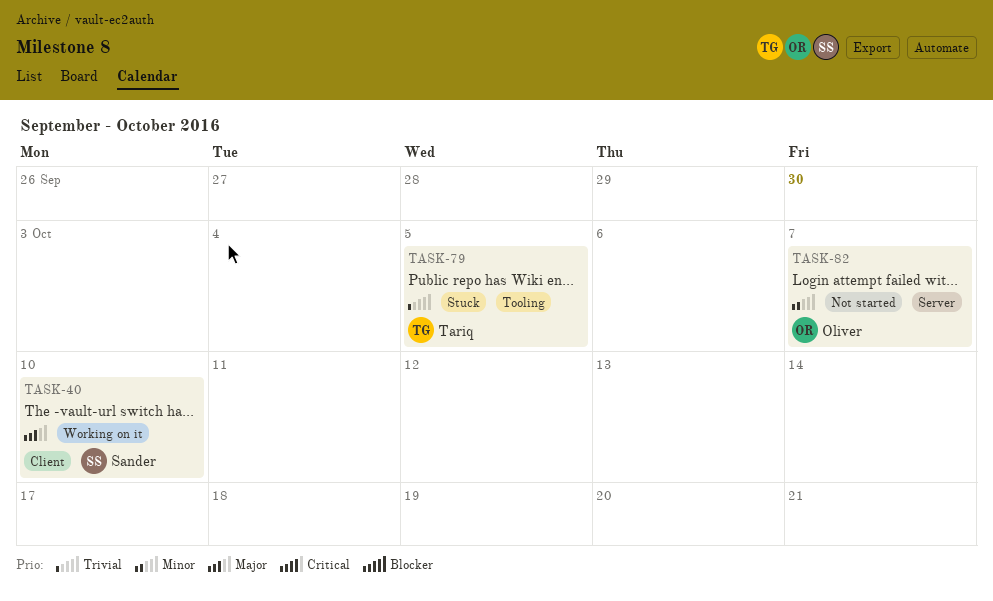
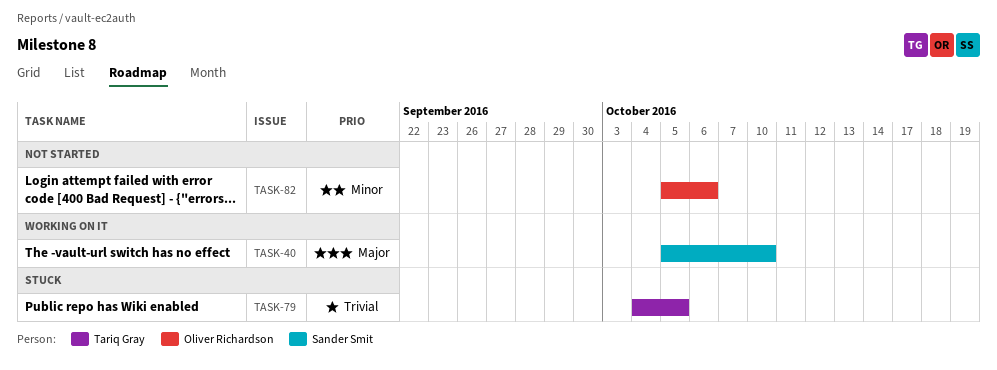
TASK-82, due: Oct 7 -> Oct 6

